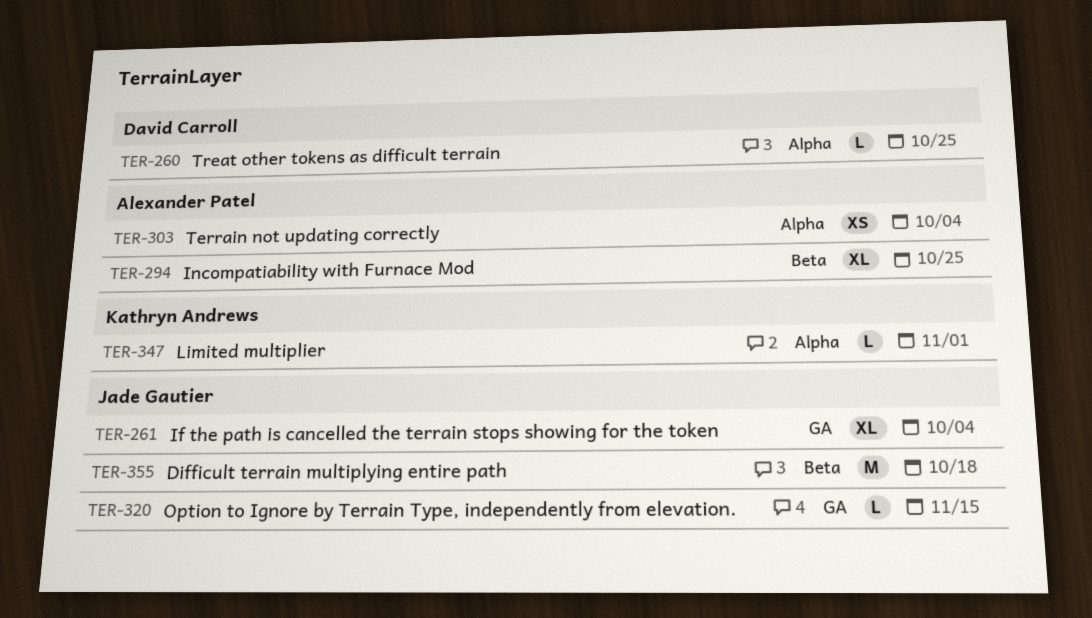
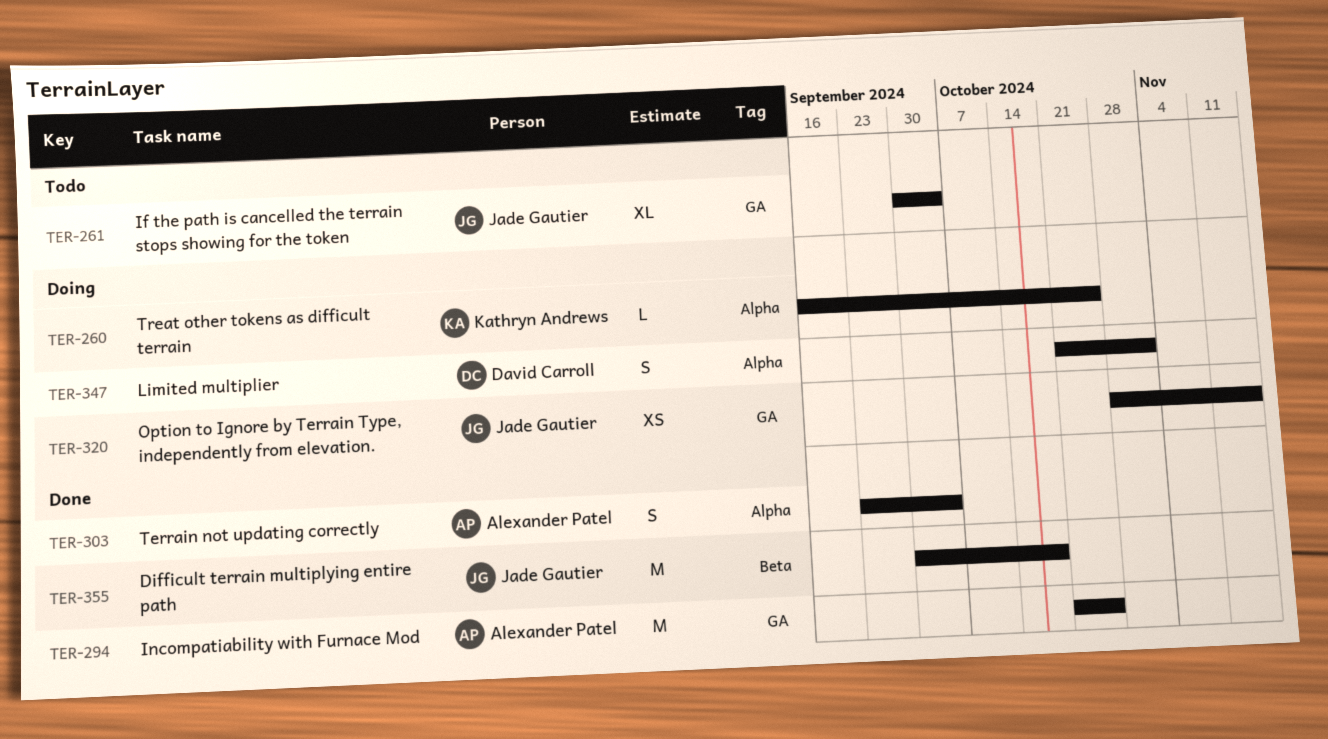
TER-260, owner: David Carroll -> Kathryn Andrews
TER-294, label: Beta -> GA
TER-294, estimate: XL -> M
TER-303, estimate: XS -> S
TER-320, estimate: L -> XS
TER-347, owner: Kathryn Andrews -> David Carroll
TER-347, estimate: L -> S

